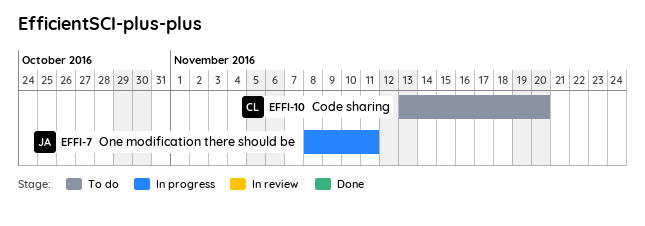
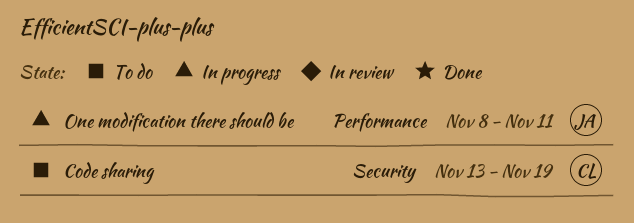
Code sharing, due: Nov 20 -> Nov 19

